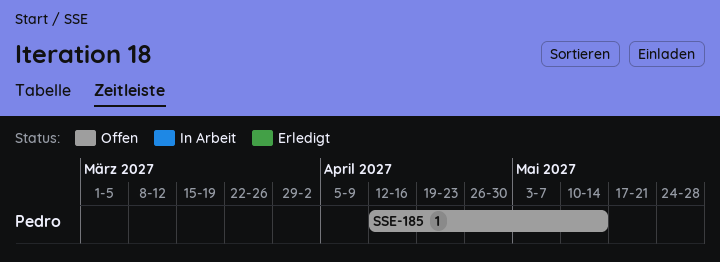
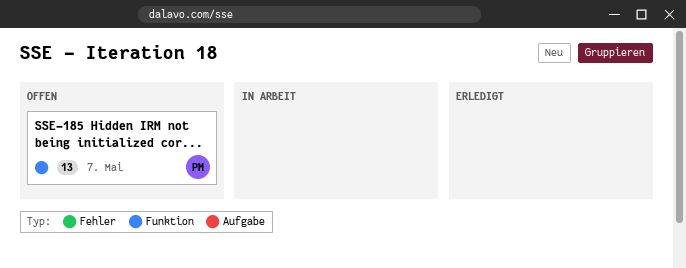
SSE-185, estimate: 1 -> 13
SSE-185, due: May 14 -> May 7

